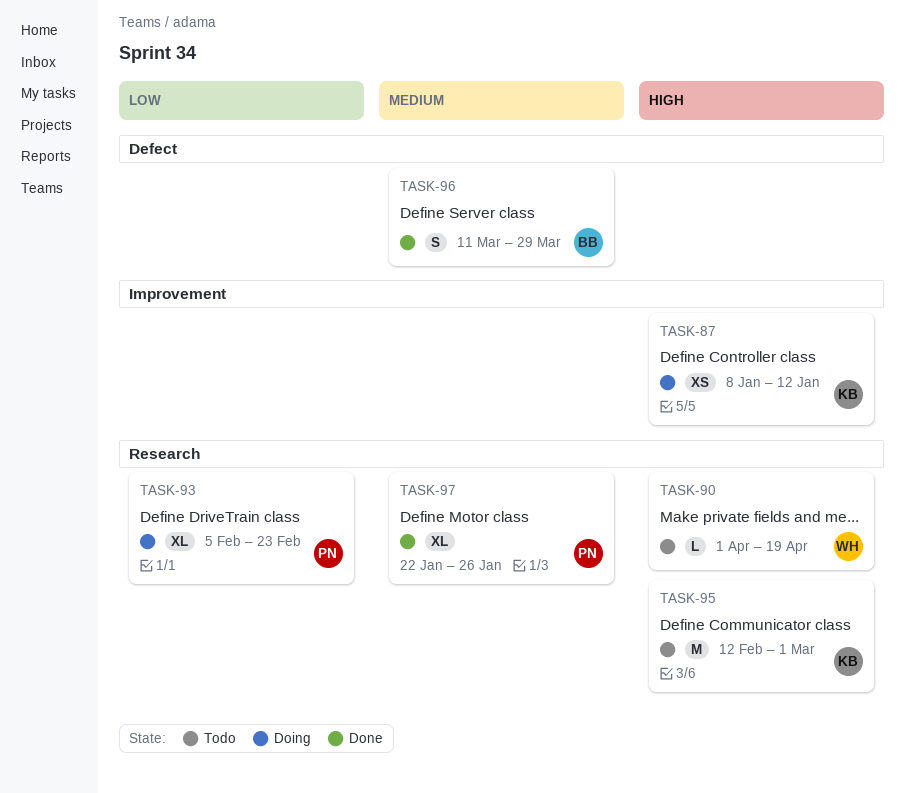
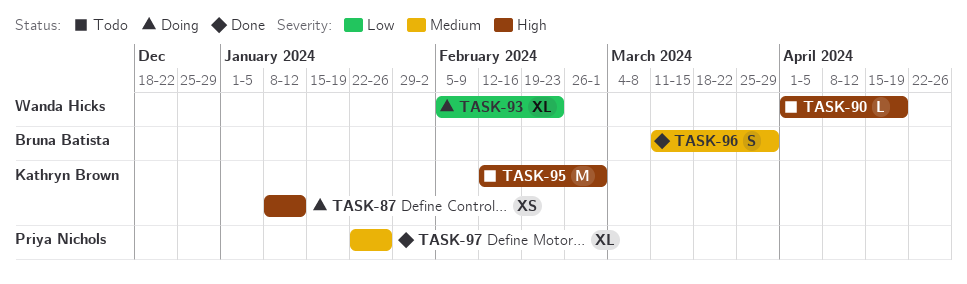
TASK-93, owner: Priya Nichols -> Wanda Hicks

